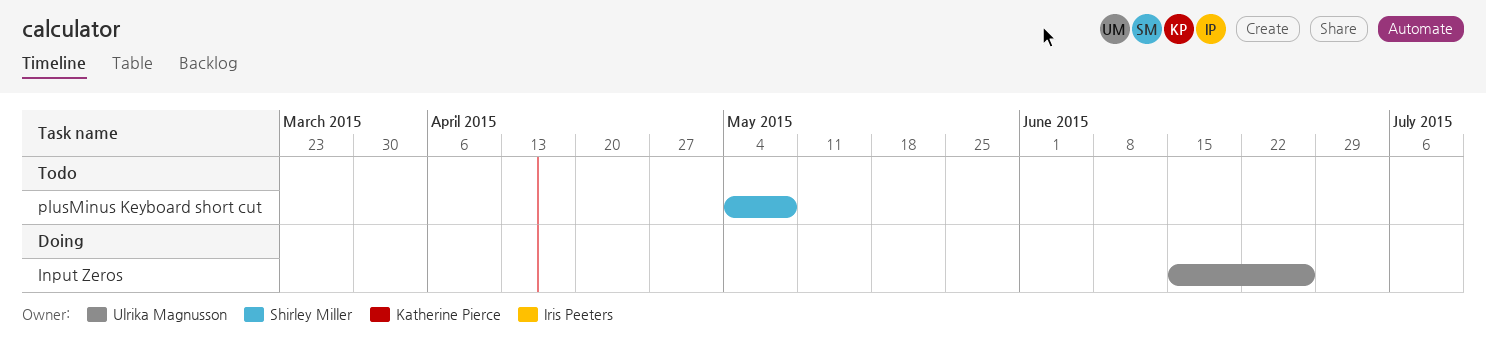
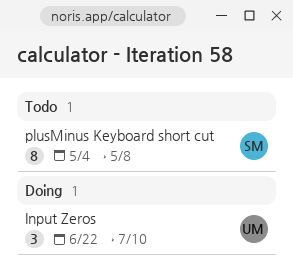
Input Zeros, start: Jun 15 -> Jun 22
Input Zeros, due: Jun 26 -> Jul 10

